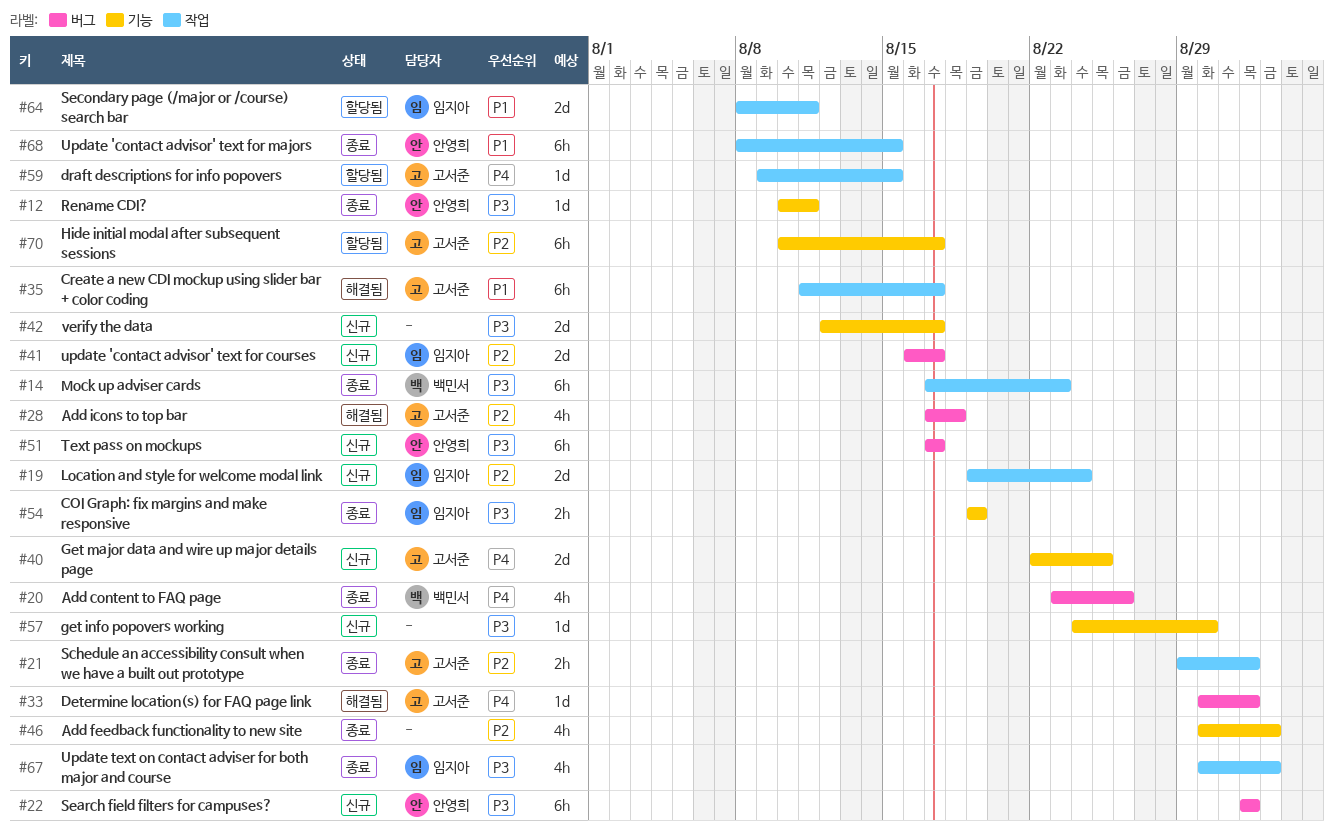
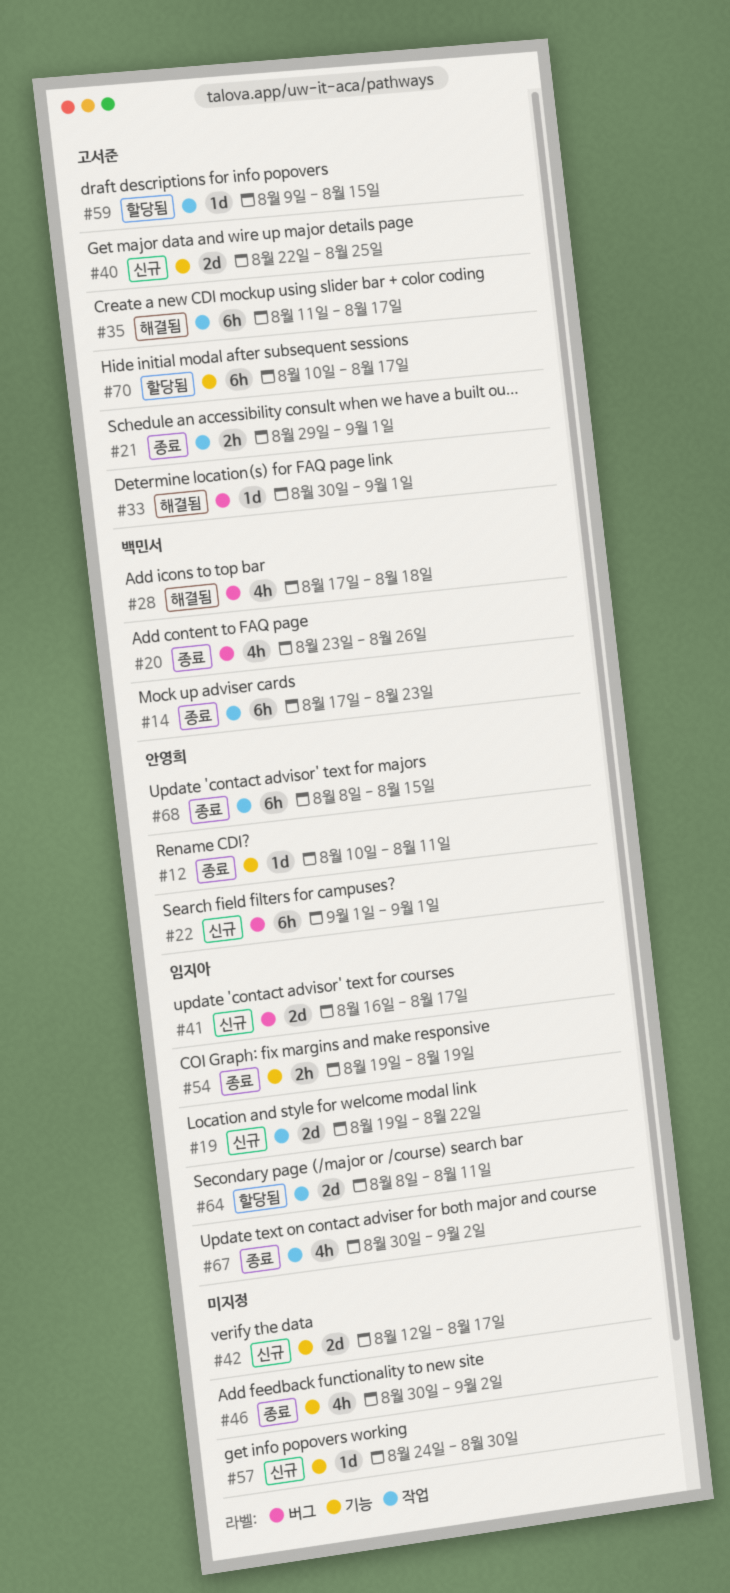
#19, due: Aug 24 -> Aug 22
#28, owner: 고서준 -> 백민서
#51: present -> none

